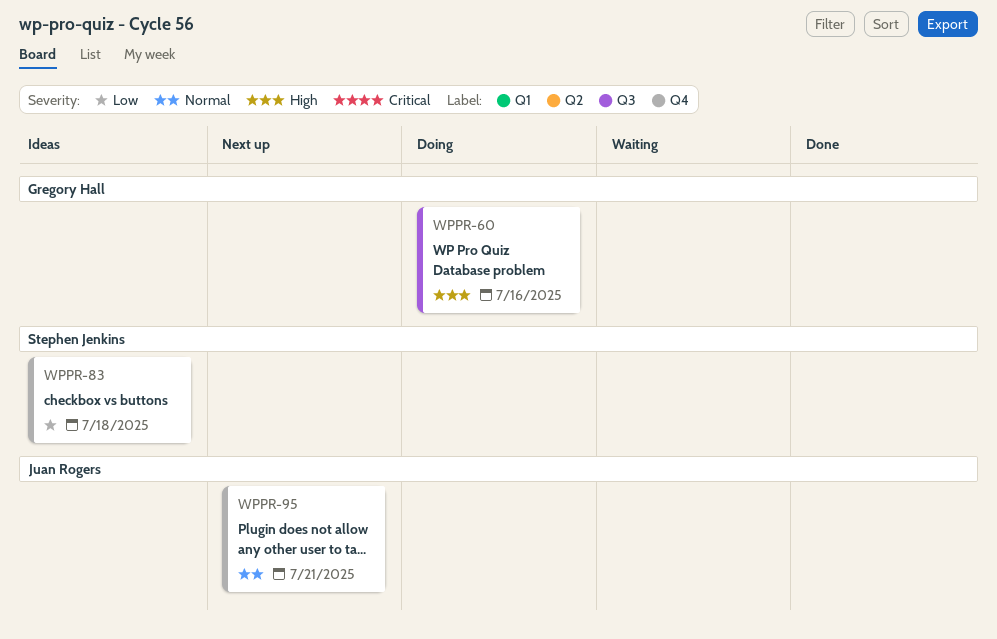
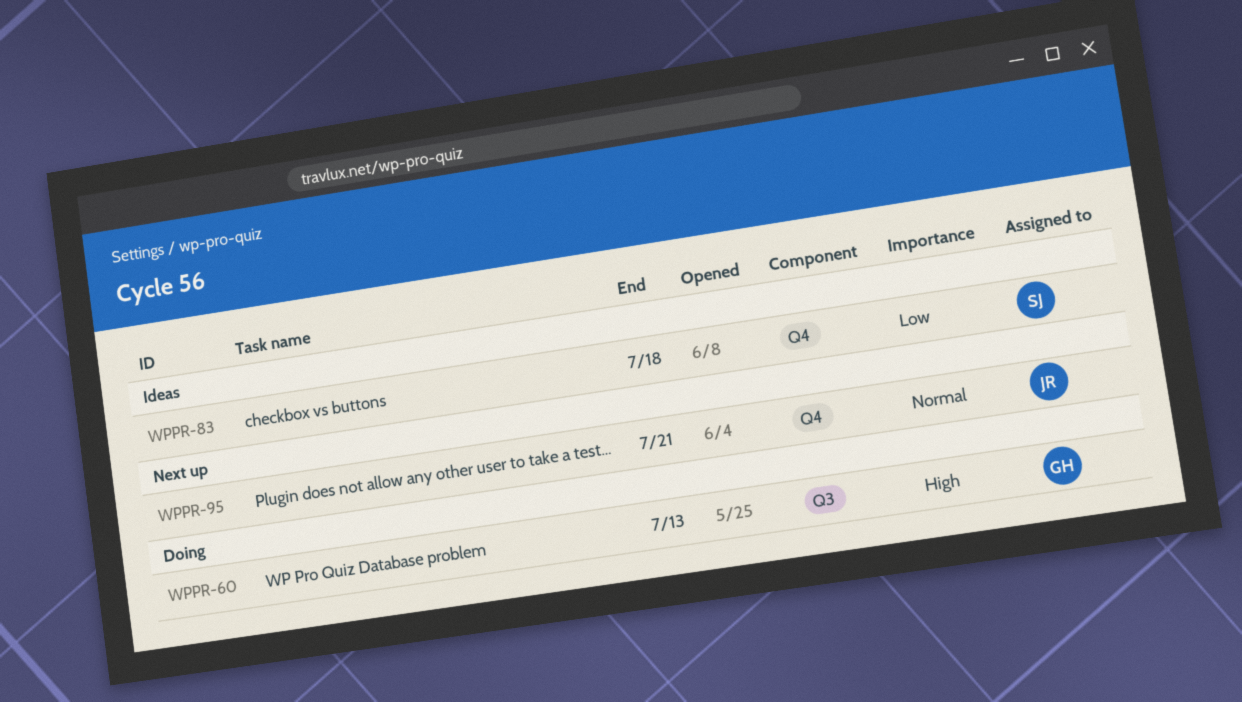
WPPR-60, due: Jul 16 -> Jul 13

